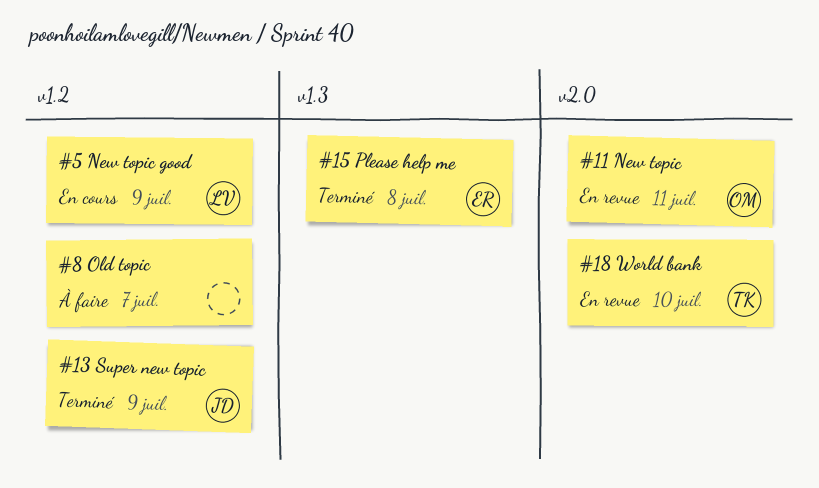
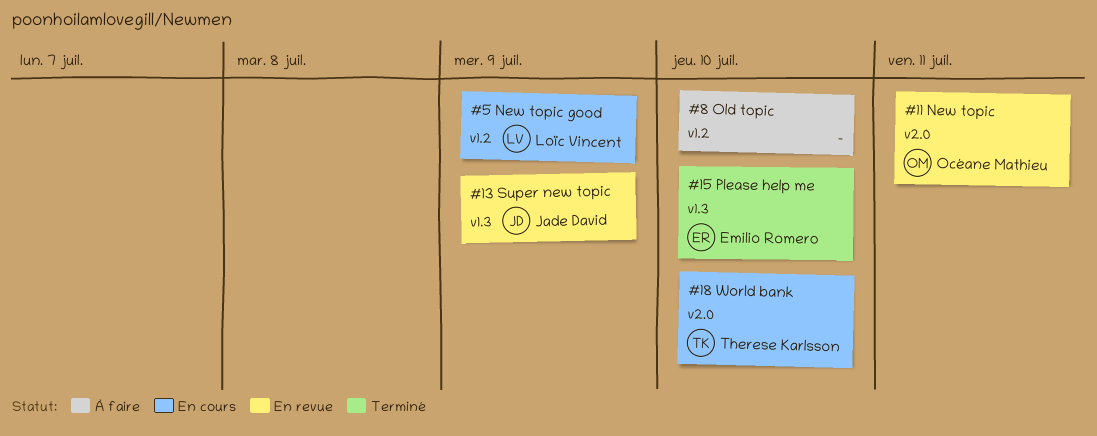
#8, due: Jul 7 -> Jul 10
#13, status: Terminé -> En revue
#13, label: v1.2 -> v1.3
#15, due: Jul 8 -> Jul 10
#18, status: En revue -> En cours

